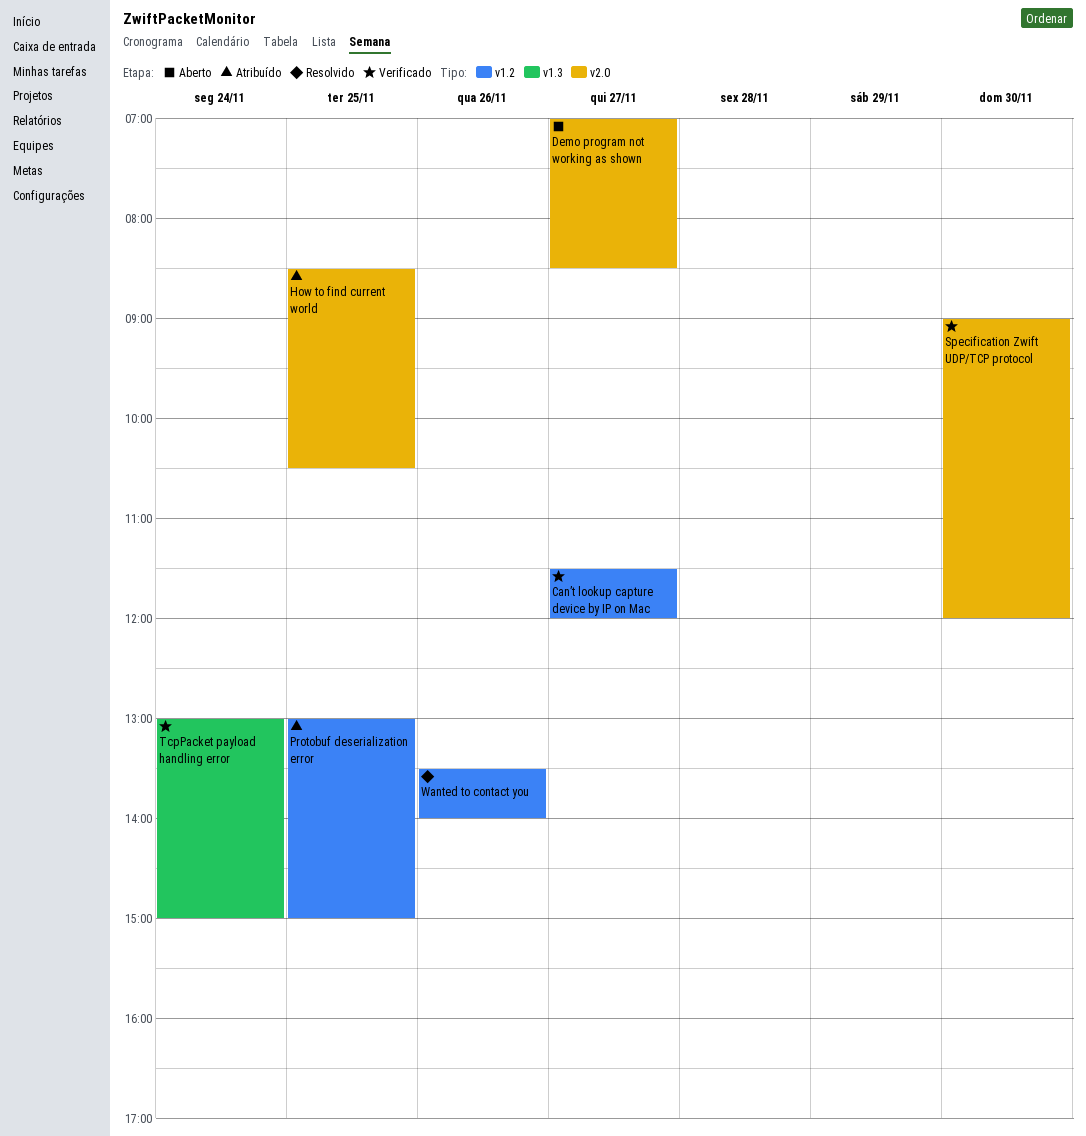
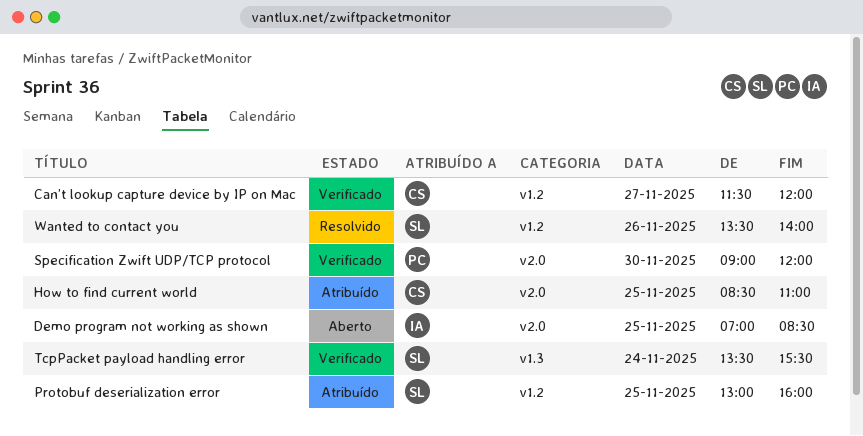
Demo program not working as shown, day: Nov 27 -> Nov 25
How to find current world, ends: 10:30 -> 11:00
Protobuf deserialization error, ends: 15:00 -> 16:00
TcpPacket payload handling error, begins: 13:00 -> 13:30
TcpPacket payload handling error, ends: 15:00 -> 15:30

